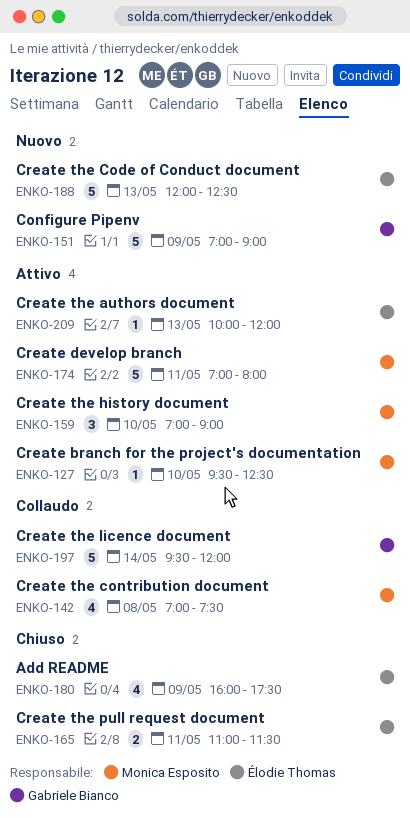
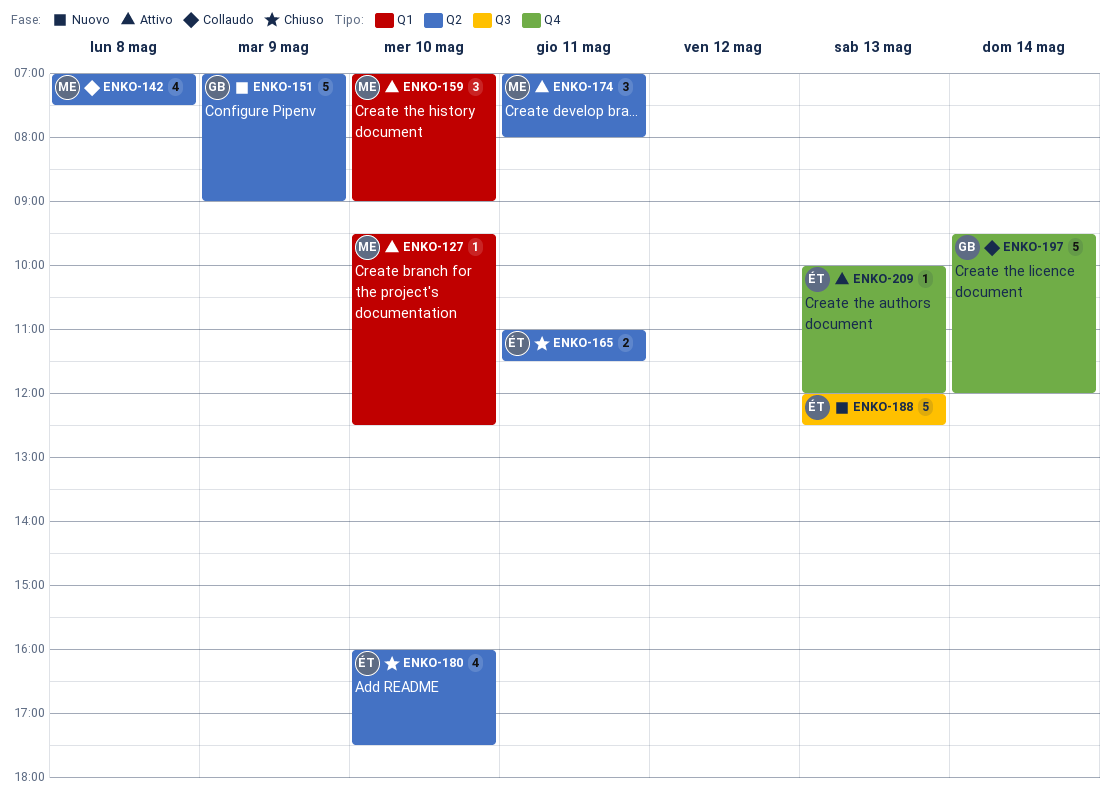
ENKO-174, estimate: 5 -> 3
ENKO-180, day: May 9 -> May 10

